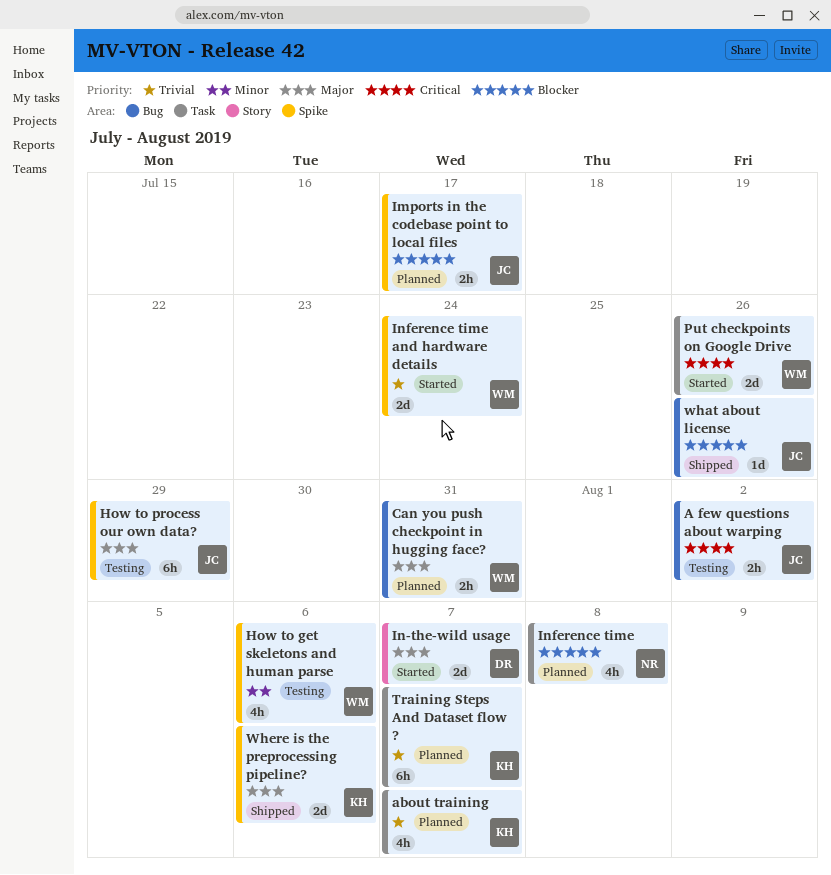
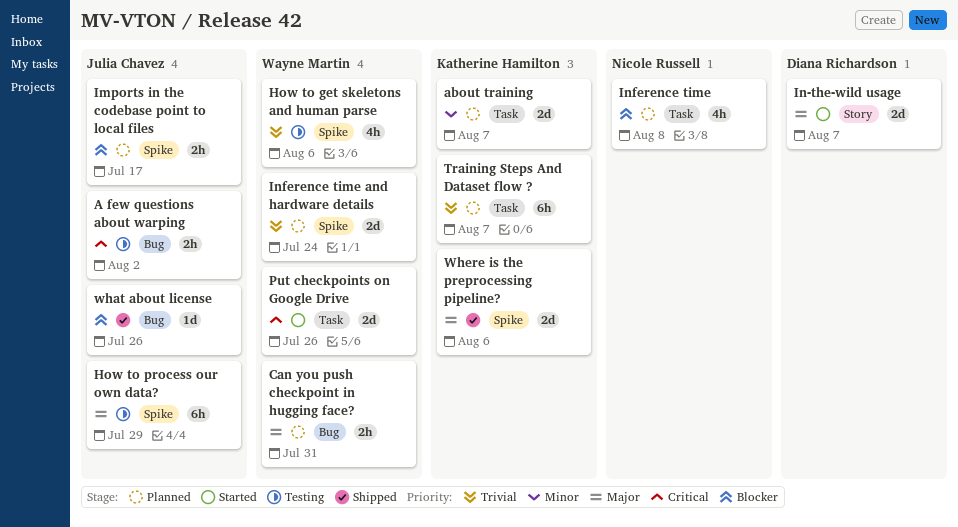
about training, priority: Trivial -> Minor
about training, estimate: 4h -> 2d
How to get skeletons and human parse, priority: Minor -> Trivial
Inference time and hardware details, status: Started -> Planned

